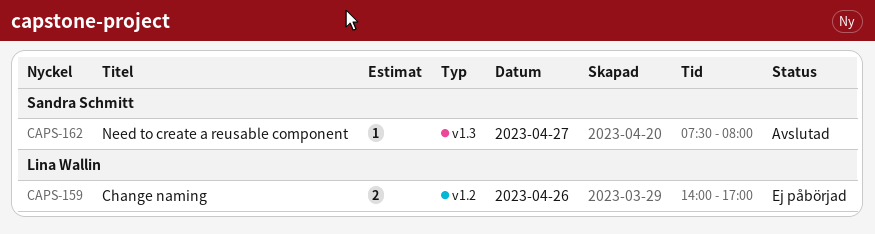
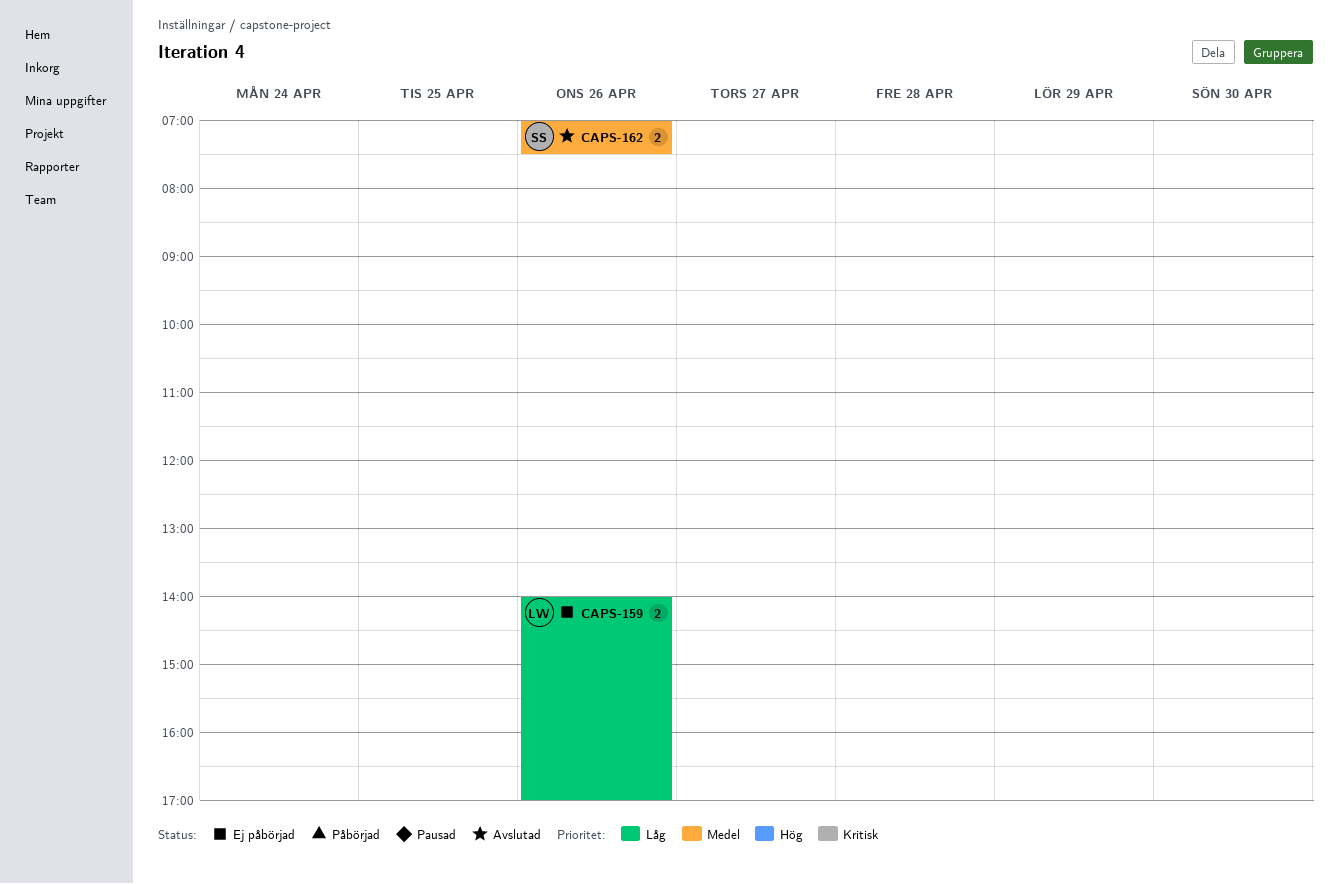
CAPS-162, estimate: 1 -> 2
CAPS-162, day: Apr 27 -> Apr 26
CAPS-162, begins: 07:30 -> 07:00
CAPS-162, ends: 08:00 -> 07:30

